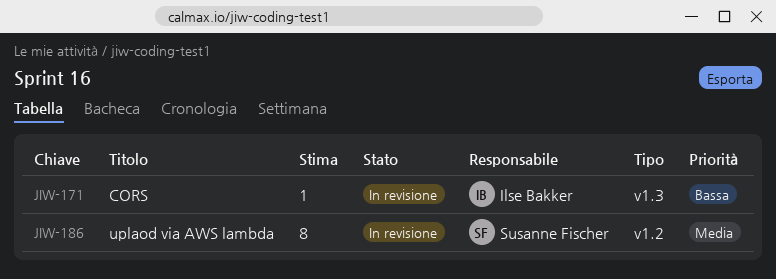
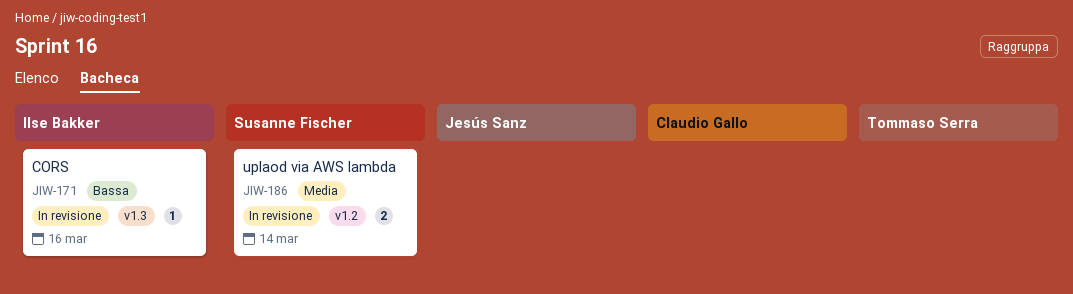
JIW-186, estimate: 8 -> 2

